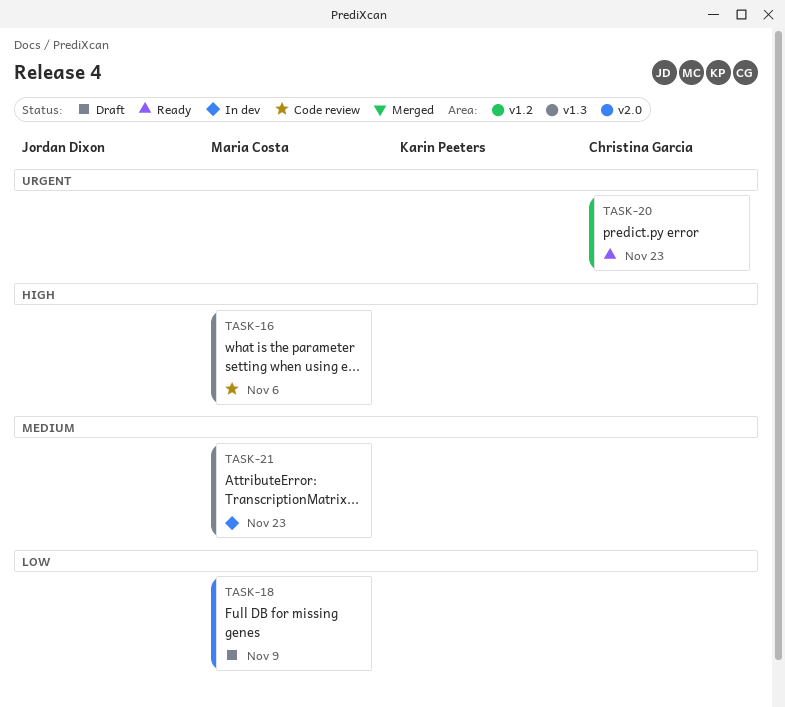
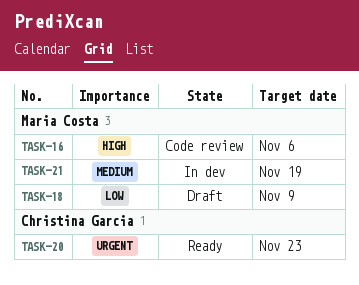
TASK-21, due: Nov 23 -> Nov 19

